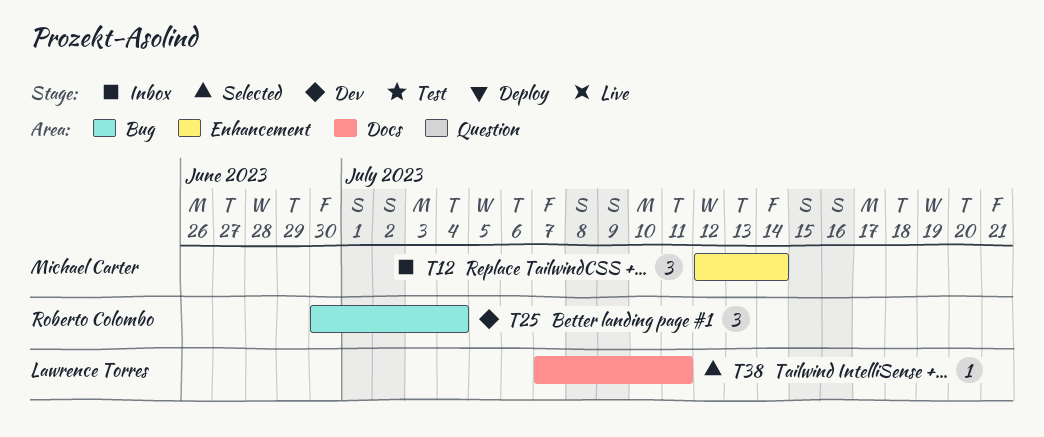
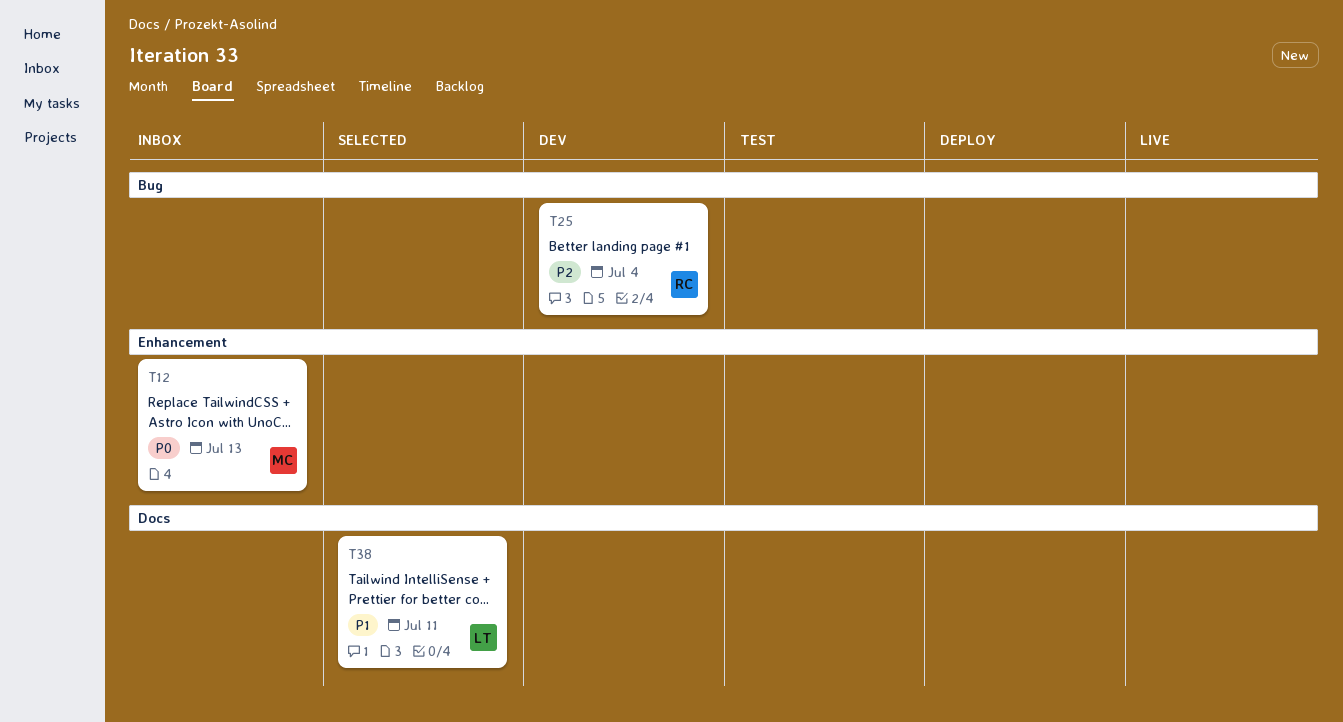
T12, due: Jul 14 -> Jul 13

